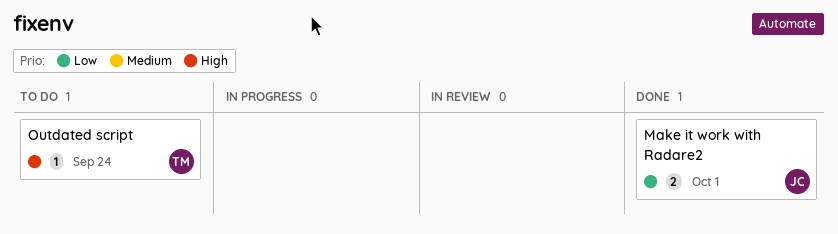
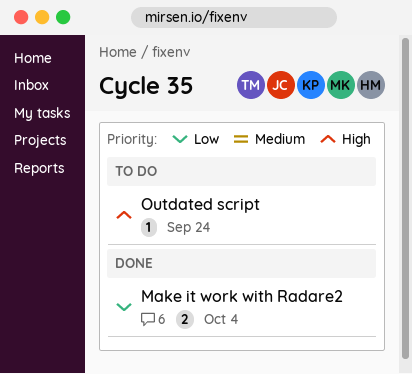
Make it work with Radare2, due: Oct 1 -> Oct 4

